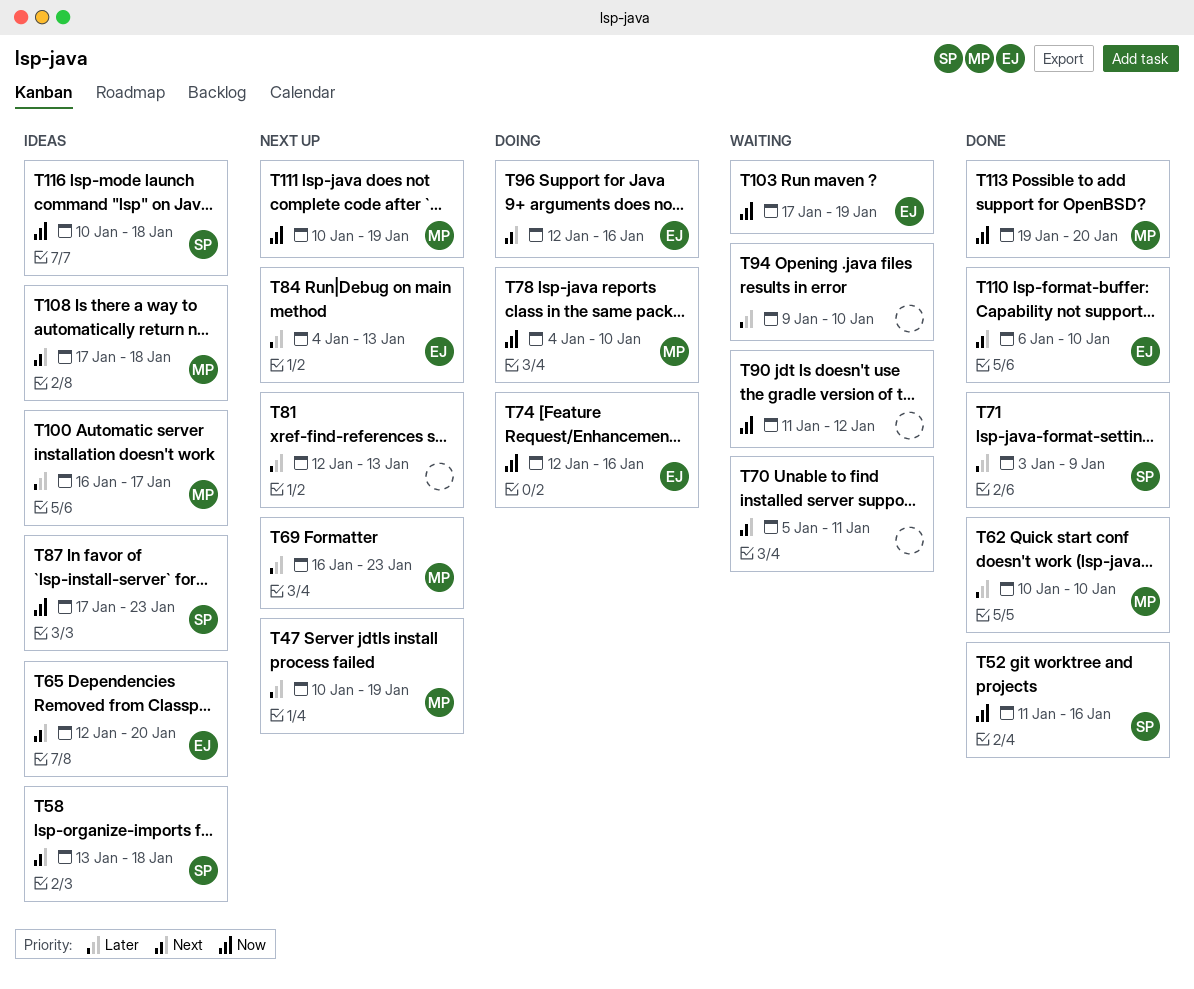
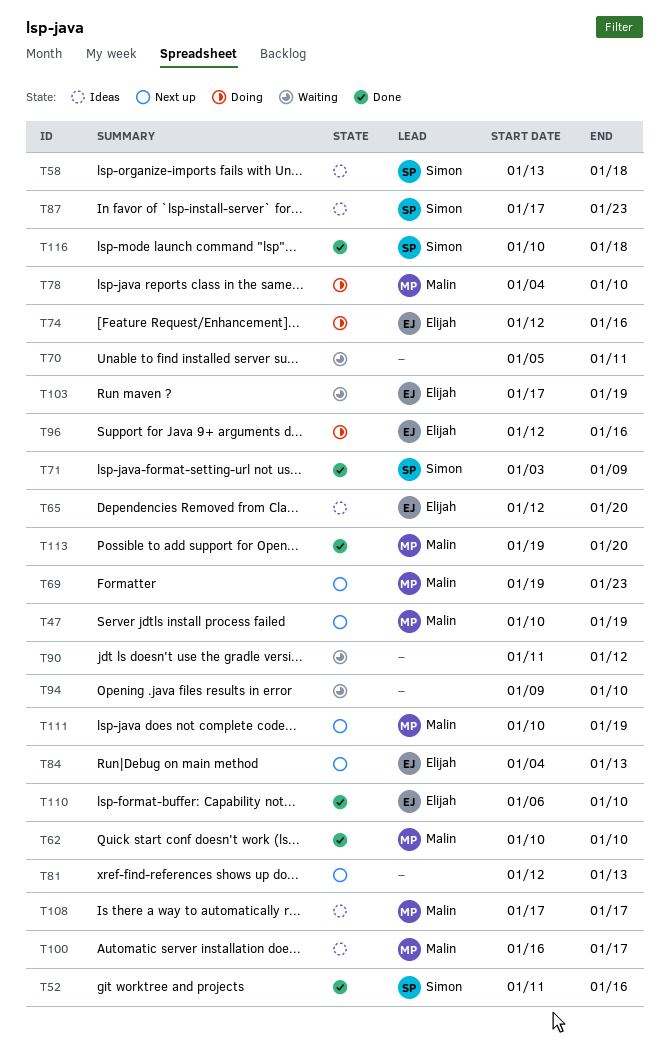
T69, start: Jan 16 -> Jan 19
T108, due: Jan 18 -> Jan 17
T116, status: Ideas -> Done

